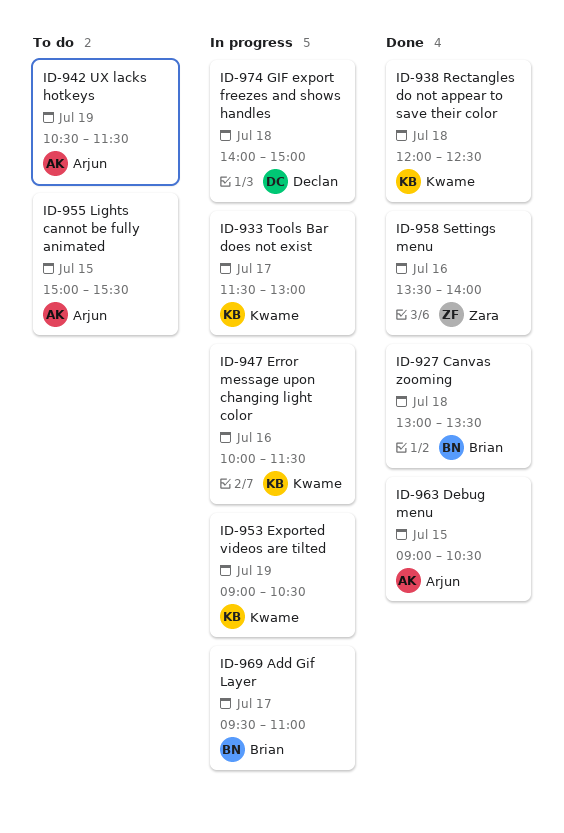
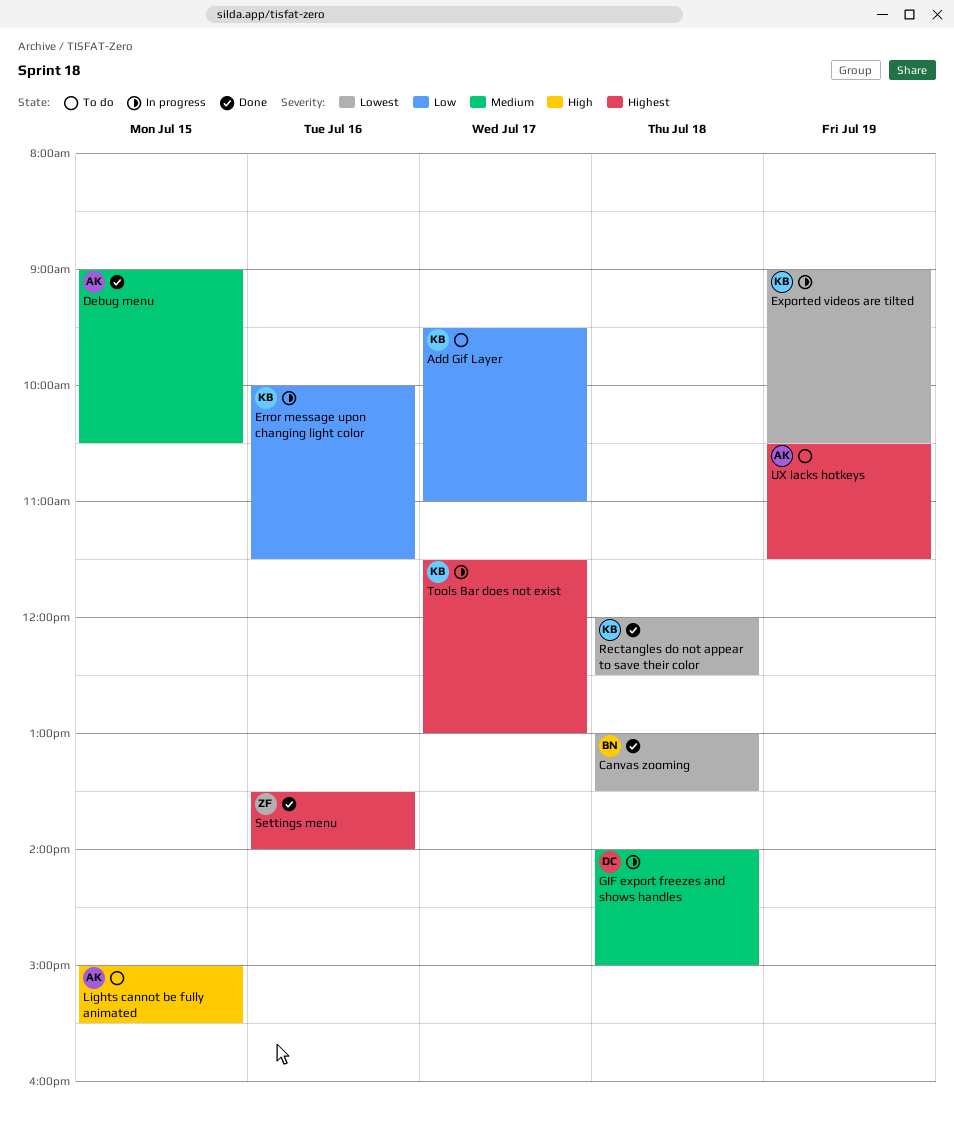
Add Gif Layer, status: In progress -> To do
Add Gif Layer, owner: Brian -> Kwame

